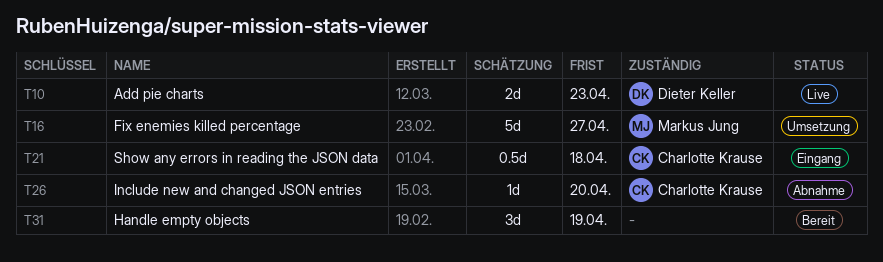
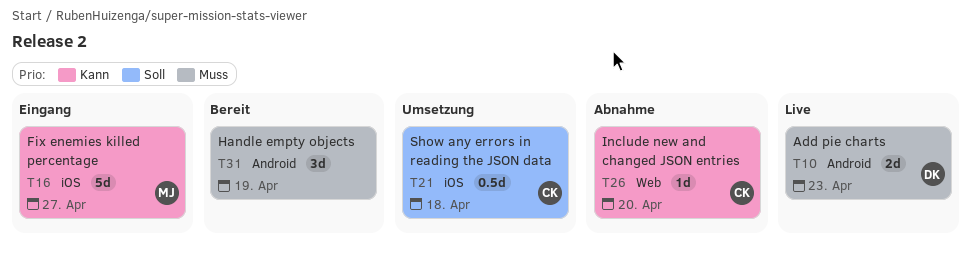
T16, status: Umsetzung -> Eingang
T21, status: Eingang -> Umsetzung

